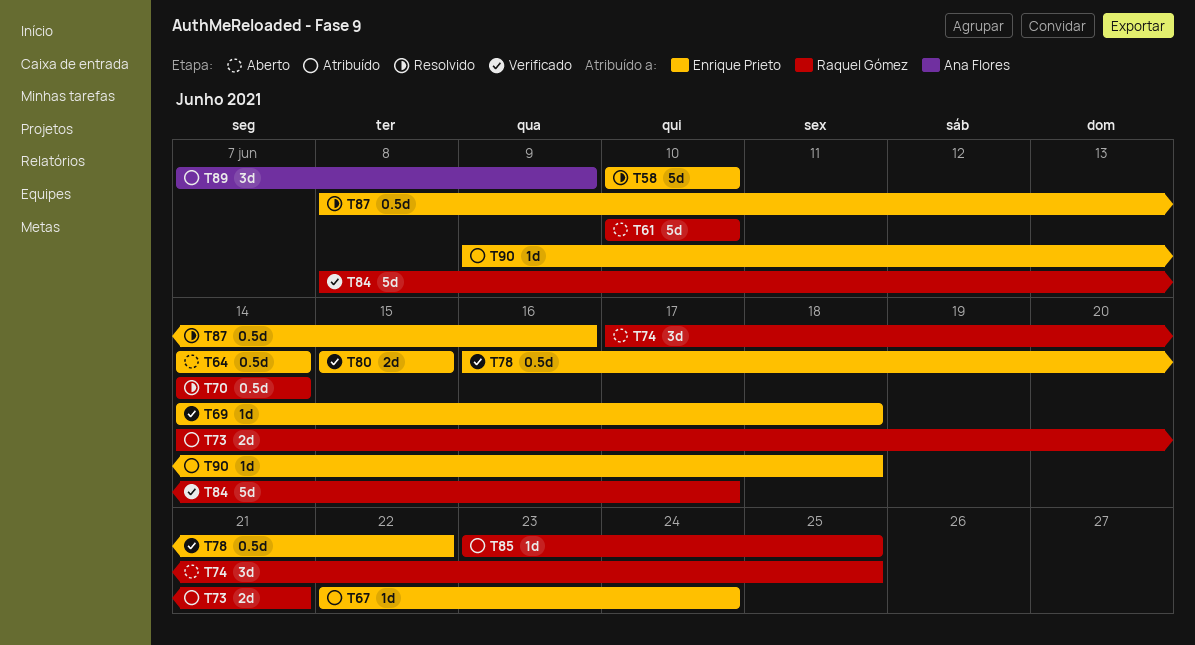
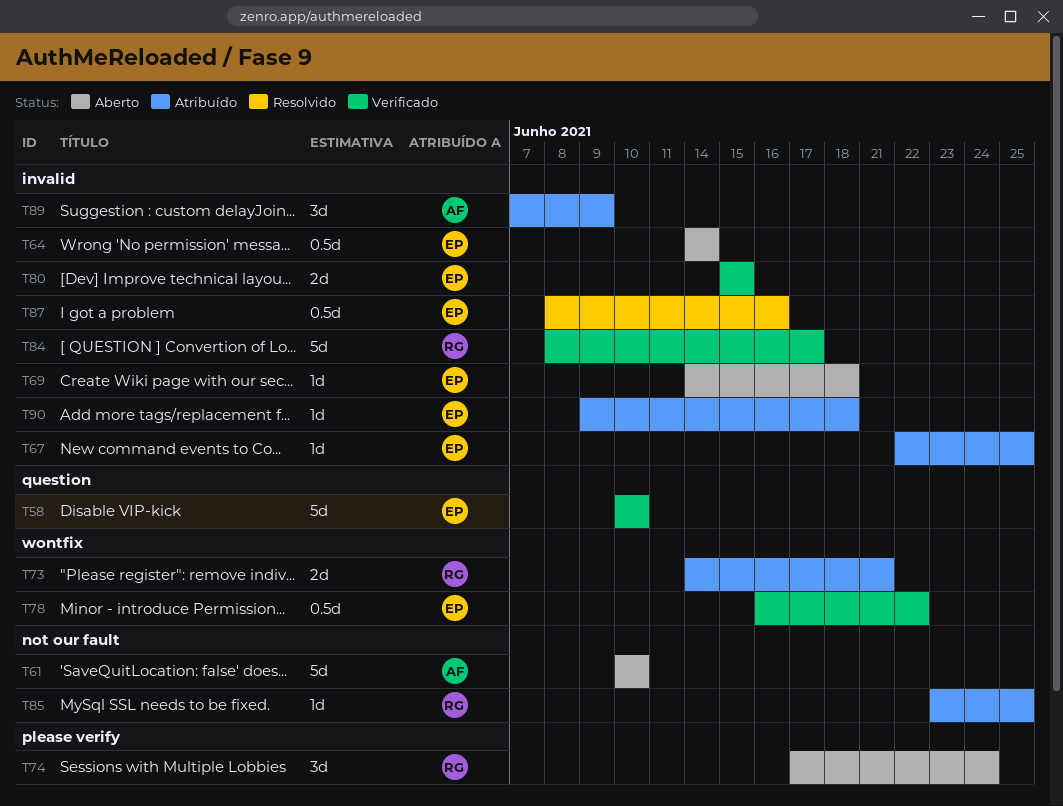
T58, status: Resolvido -> Verificado
T61, owner: Raquel Gómez -> Ana Flores
T67, due: Jun 24 -> Jun 25
T69, status: Verificado -> Aberto
T70: present -> none
T74, due: Jun 25 -> Jun 24

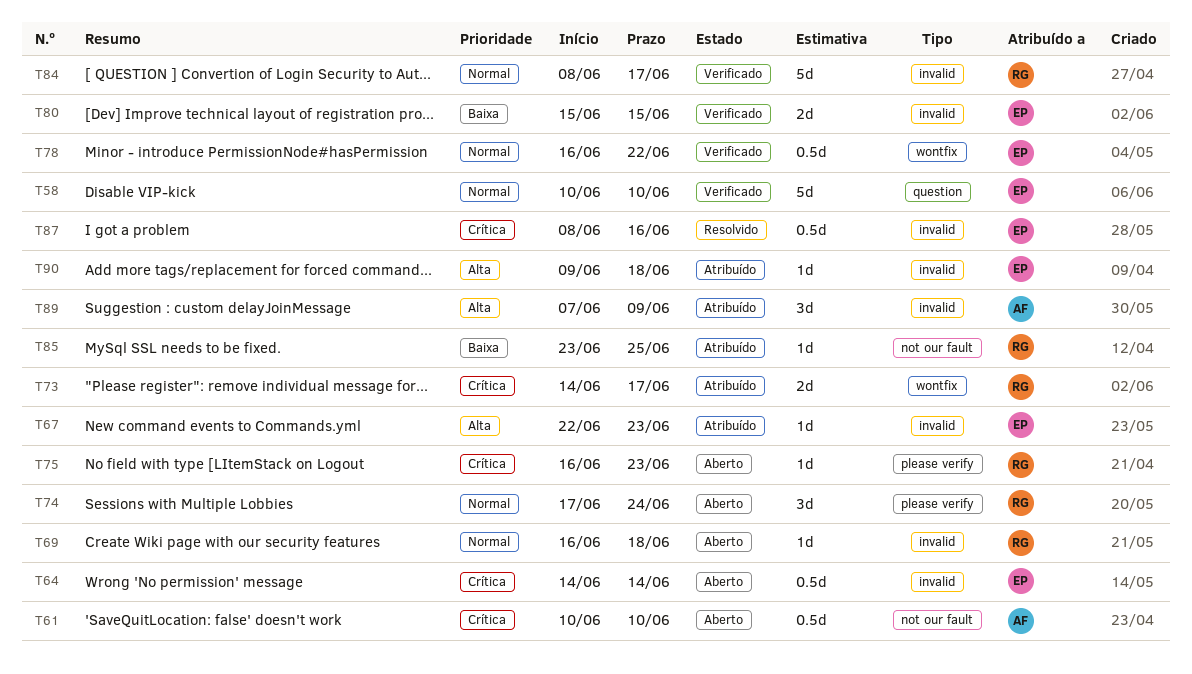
T61, estimate: 5d -> 0.5d
T67, due: Jun 25 -> Jun 23
T69, owner: EP -> RG
T69, start: Jun 14 -> Jun 16
T73, due: Jun 21 -> Jun 17
T75: none -> present

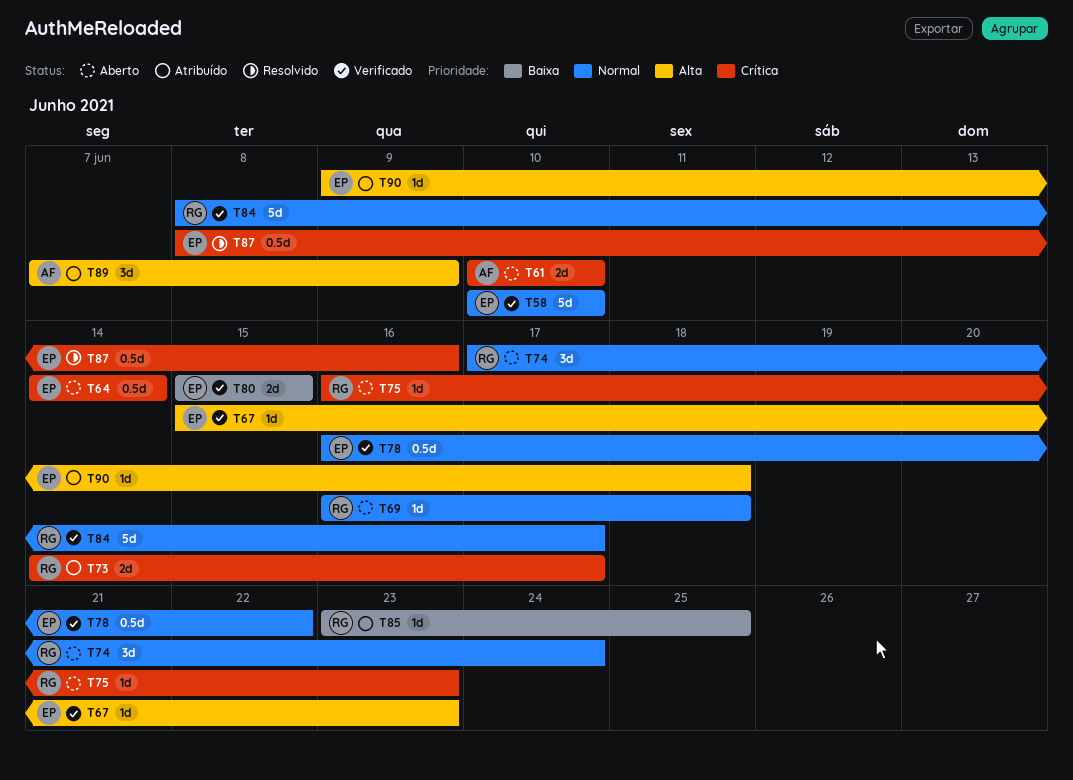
T61, estimate: 0.5d -> 2d
T67, status: Atribuído -> Verificado
T67, start: Jun 22 -> Jun 15

